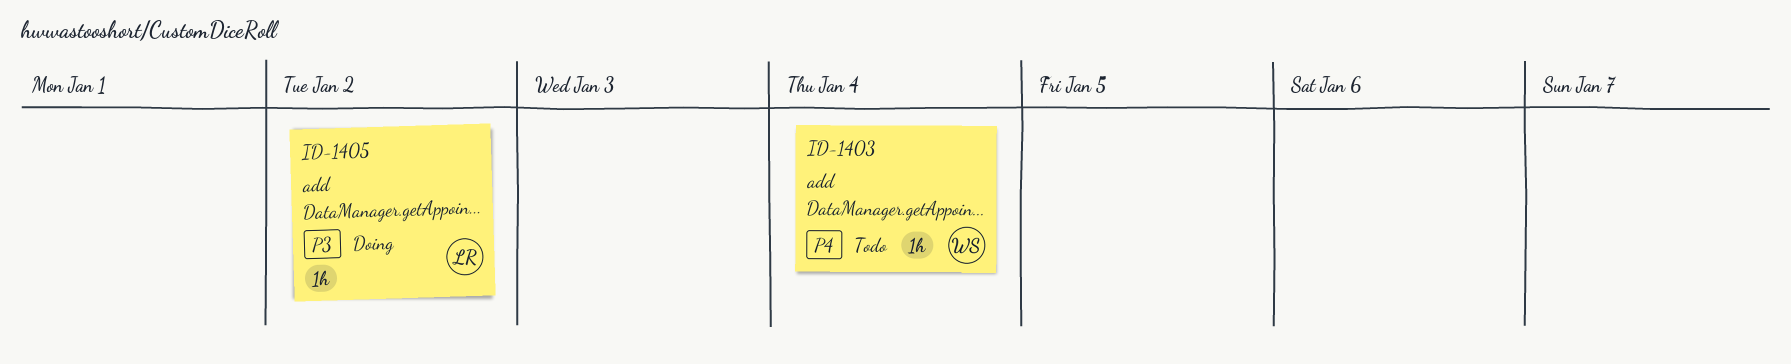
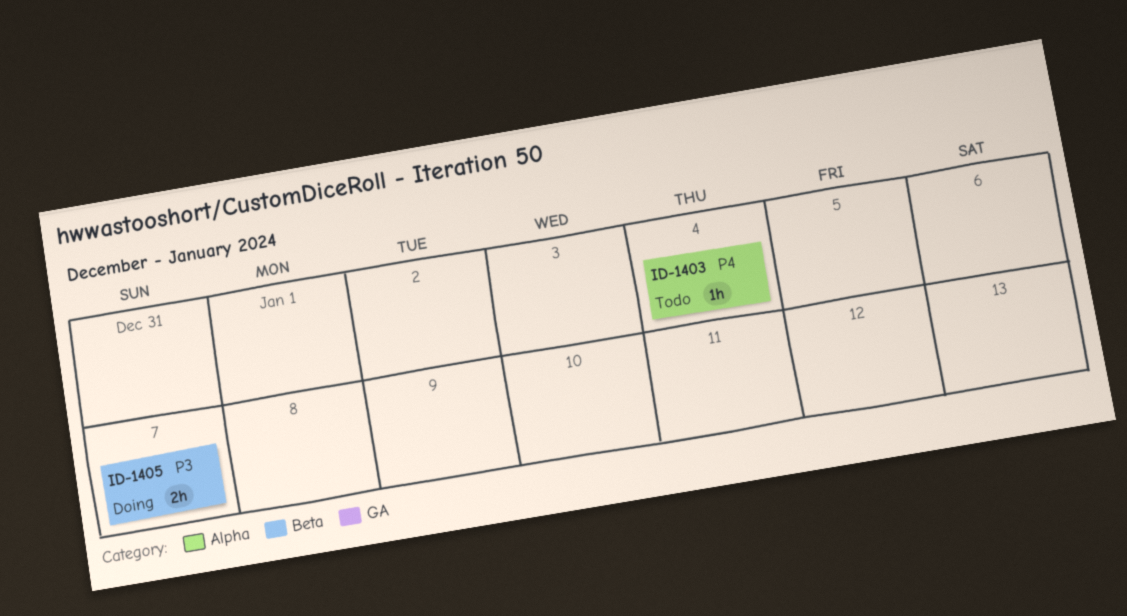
ID-1405, estimate: 1h -> 2h
ID-1405, due: Jan 2 -> Jan 7

